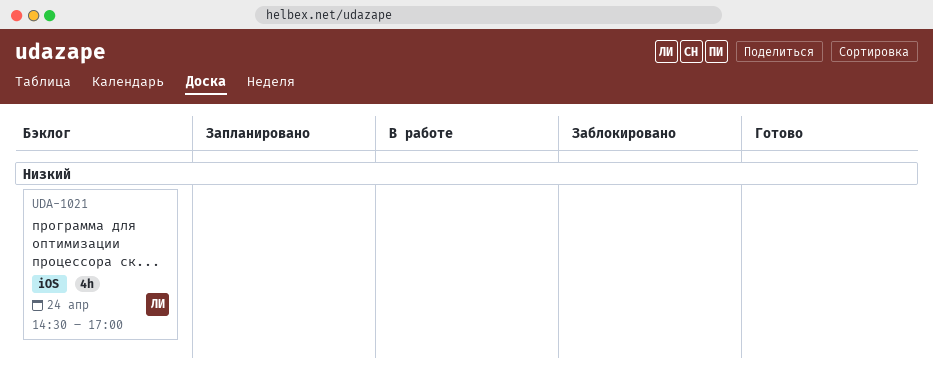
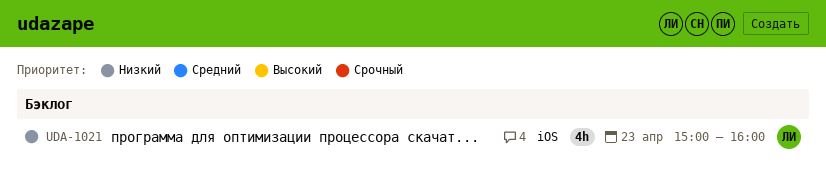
UDA-1021, day: Apr 24 -> Apr 23
UDA-1021, begins: 14:30 -> 15:00
UDA-1021, ends: 17:00 -> 16:00

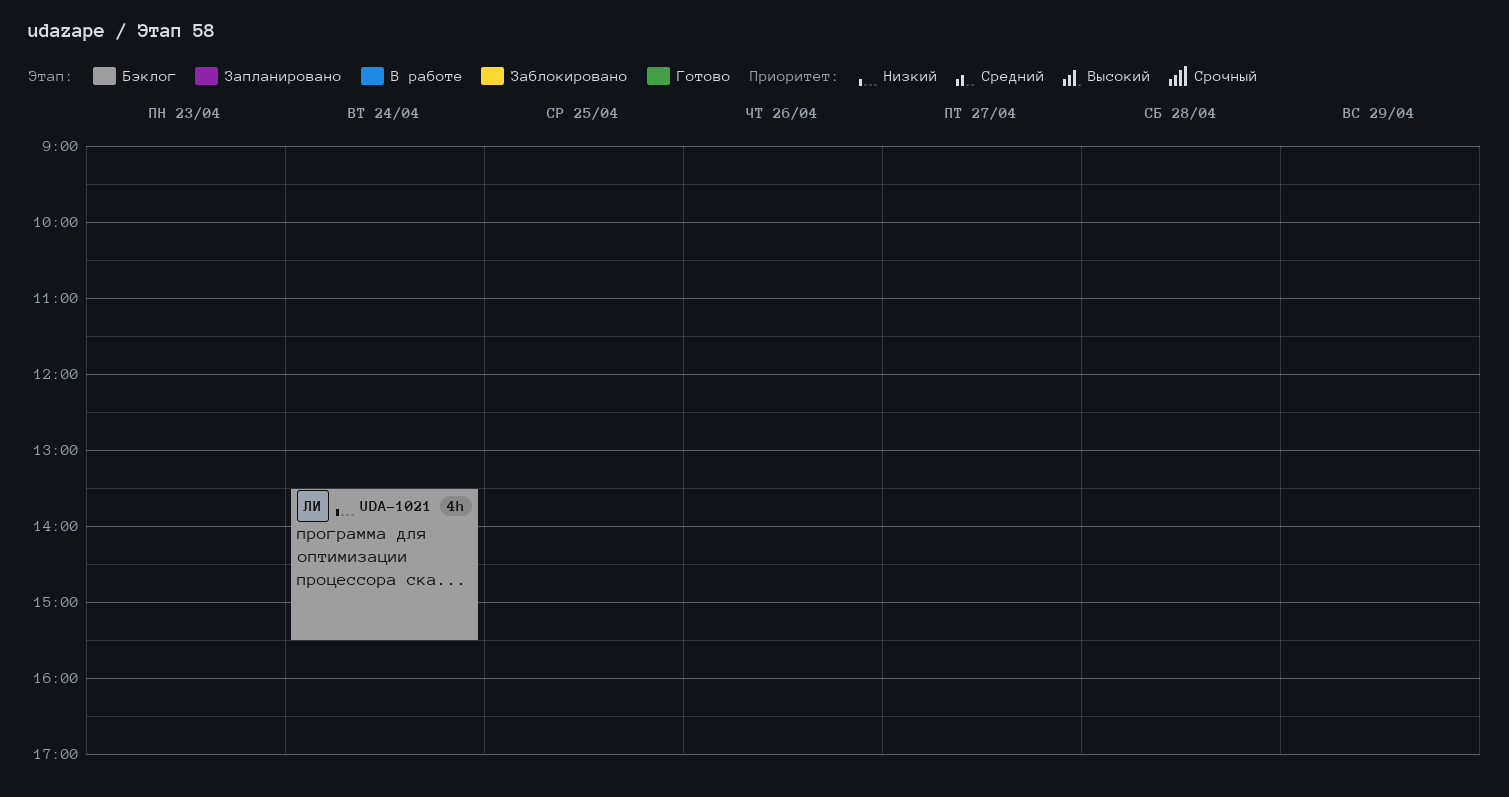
UDA-1021, day: Apr 23 -> Apr 24
UDA-1021, begins: 15:00 -> 13:30
UDA-1021, ends: 16:00 -> 15:30

